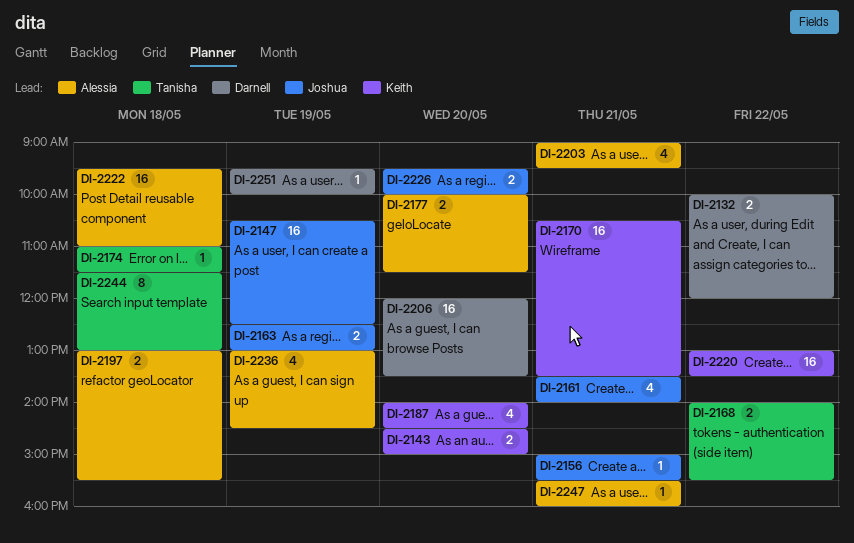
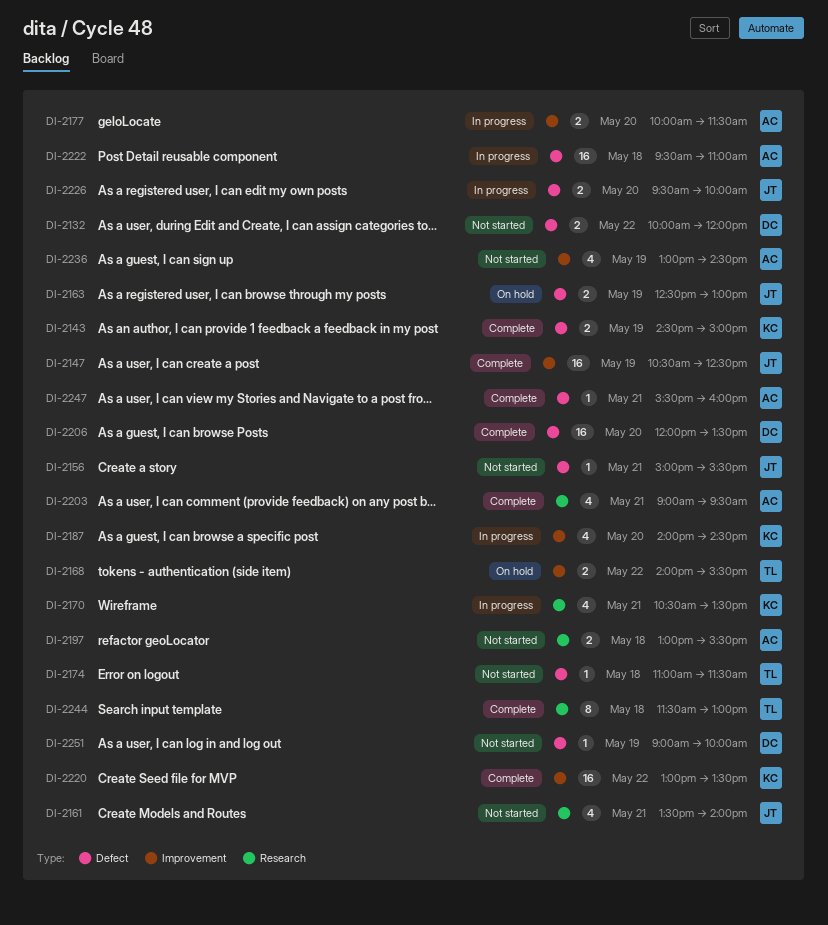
DI-2143, day: May 20 -> May 19
DI-2170, estimate: 16 -> 4
DI-2251, begins: 09:30 -> 09:00

